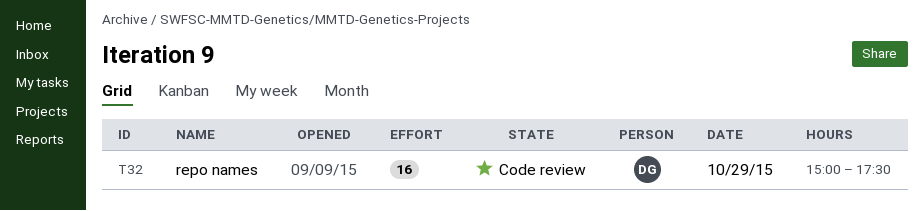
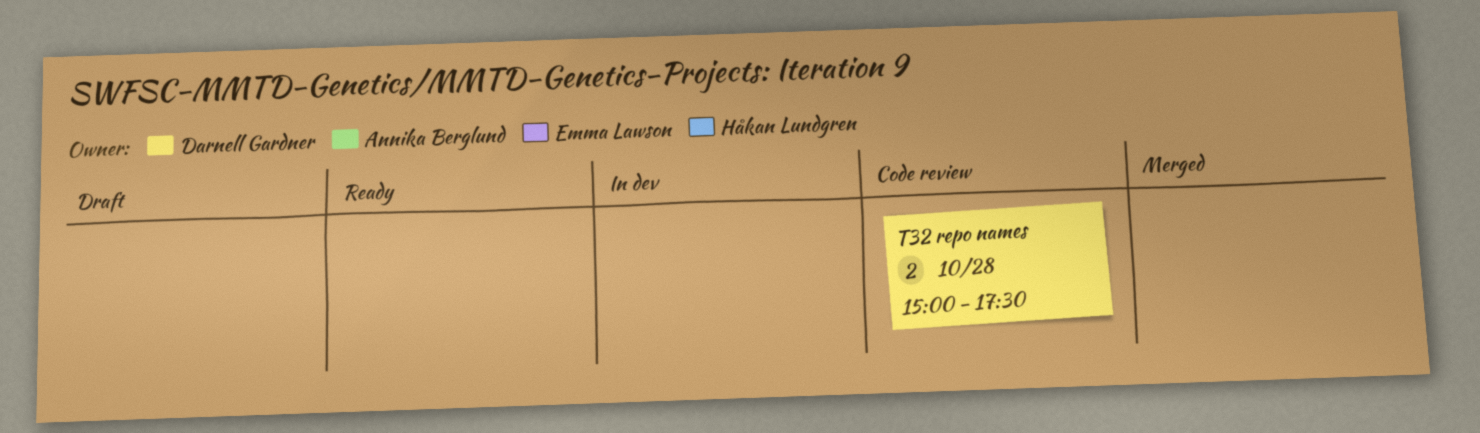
T32, estimate: 16 -> 2
T32, day: Oct 29 -> Oct 28

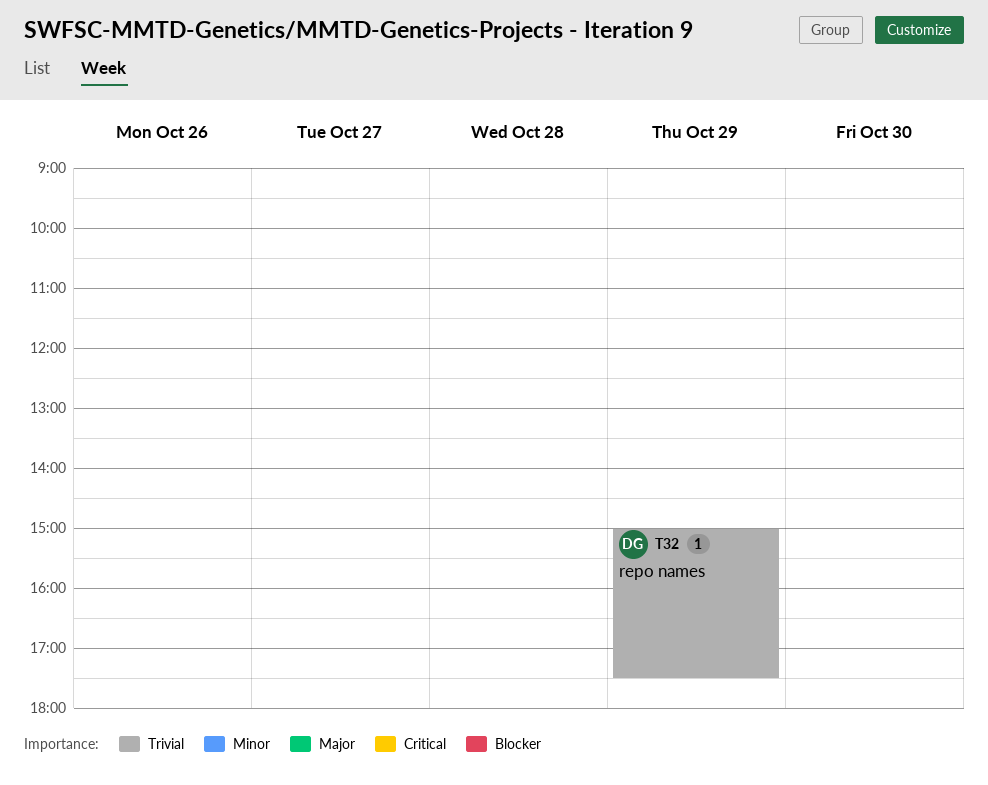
T32, estimate: 2 -> 1
T32, day: Oct 28 -> Oct 29

